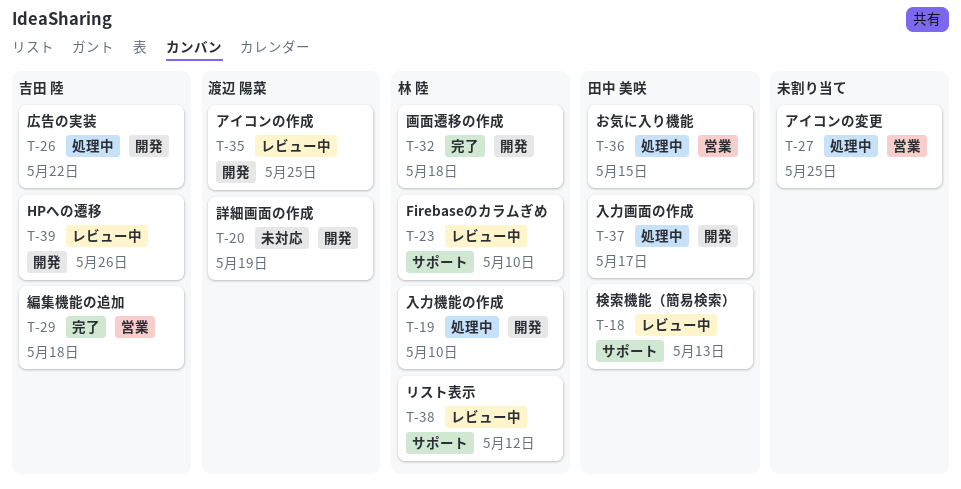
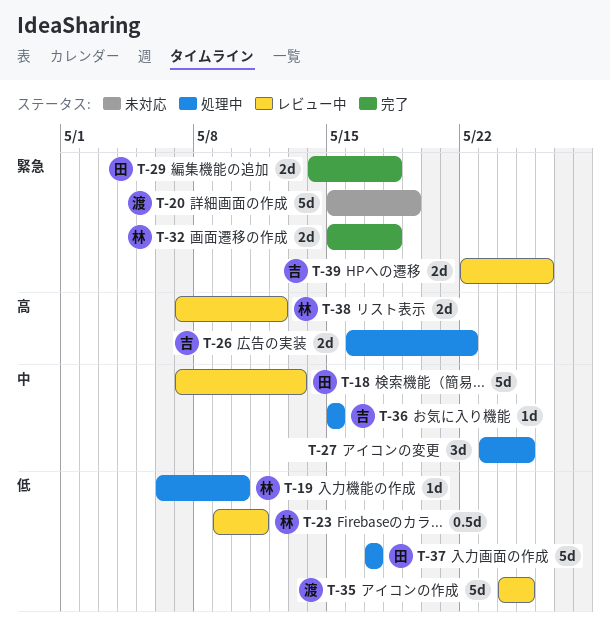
T-23, due: May 10 -> May 11
T-29, owner: 吉田 陸 -> 田中 美咲
T-36, owner: 田中 美咲 -> 吉田 陸

